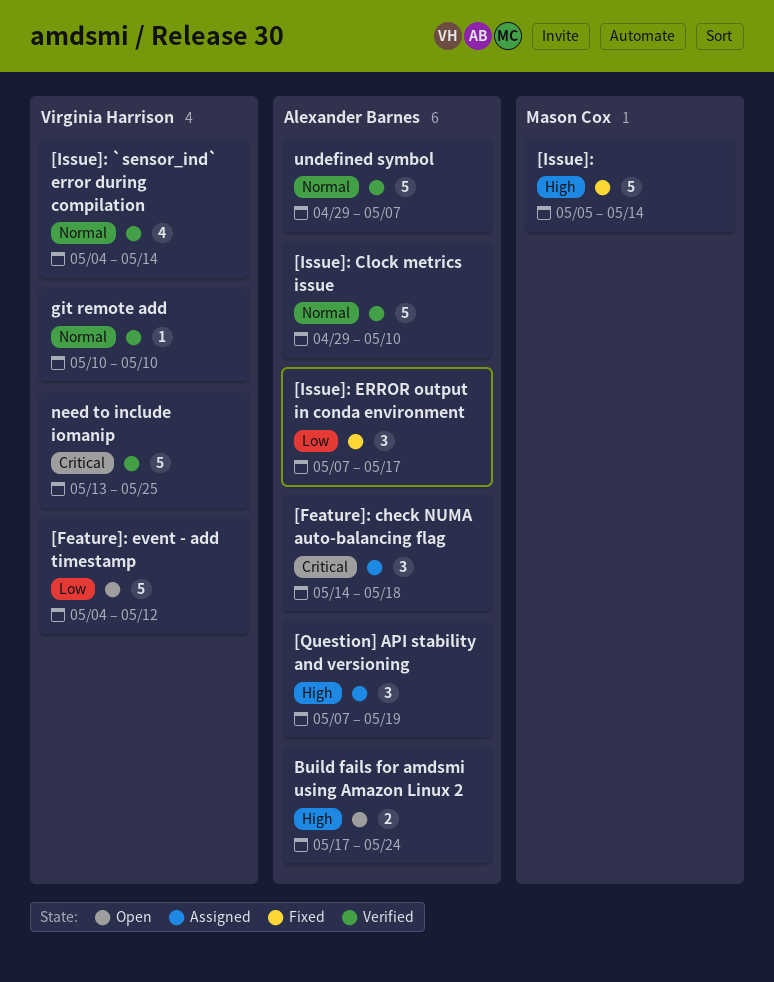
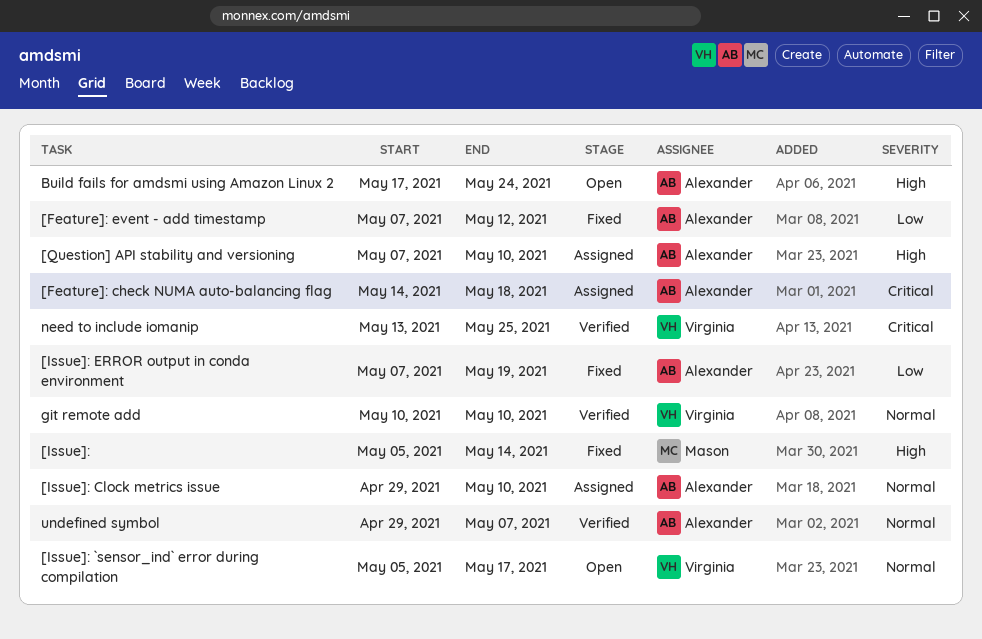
[Feature]: event - add timestamp, status: Open -> Fixed
[Feature]: event - add timestamp, owner: Virginia Harrison -> Alexander Barnes
[Feature]: event - add timestamp, start: May 4 -> May 7
[Issue]: `sensor_ind` error during compilation, status: Verified -> Open
[Issue]: `sensor_ind` error during compilation, start: May 4 -> May 5
[Issue]: `sensor_ind` error during compilation, due: May 14 -> May 17
[Issue]: Clock metrics issue, status: Verified -> Assigned
[Issue]: ERROR output in conda environment, due: May 17 -> May 19
[Question] API stability and versioning, due: May 19 -> May 10

